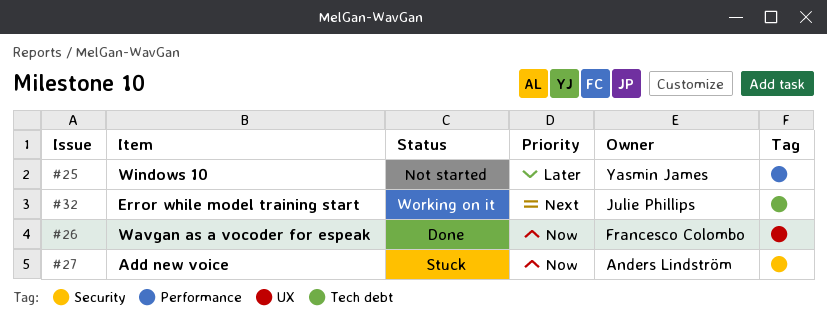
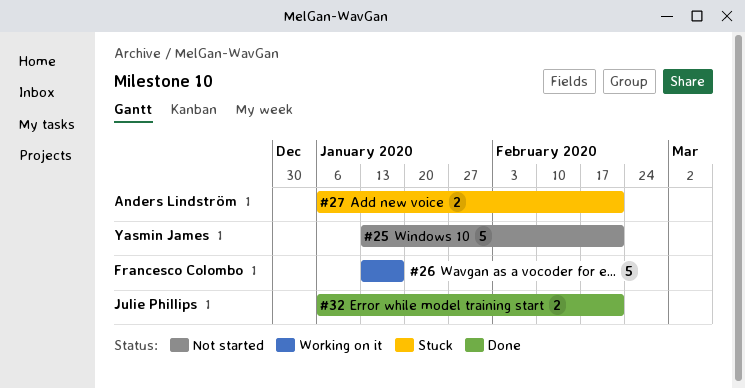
#26, status: Done -> Working on it
#32, status: Working on it -> Done

